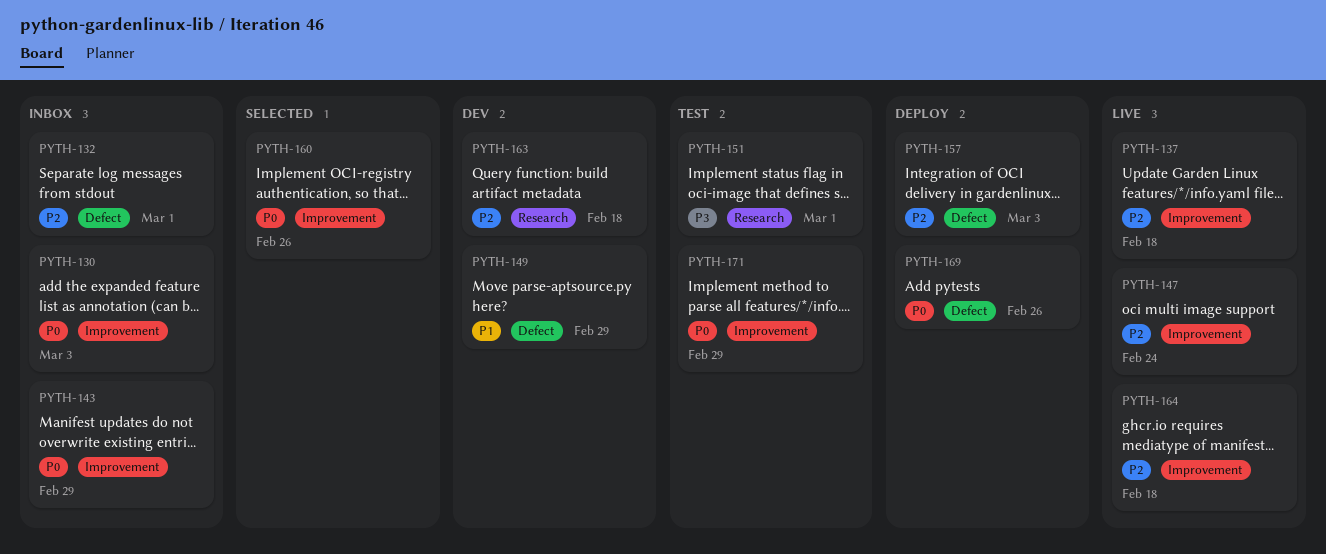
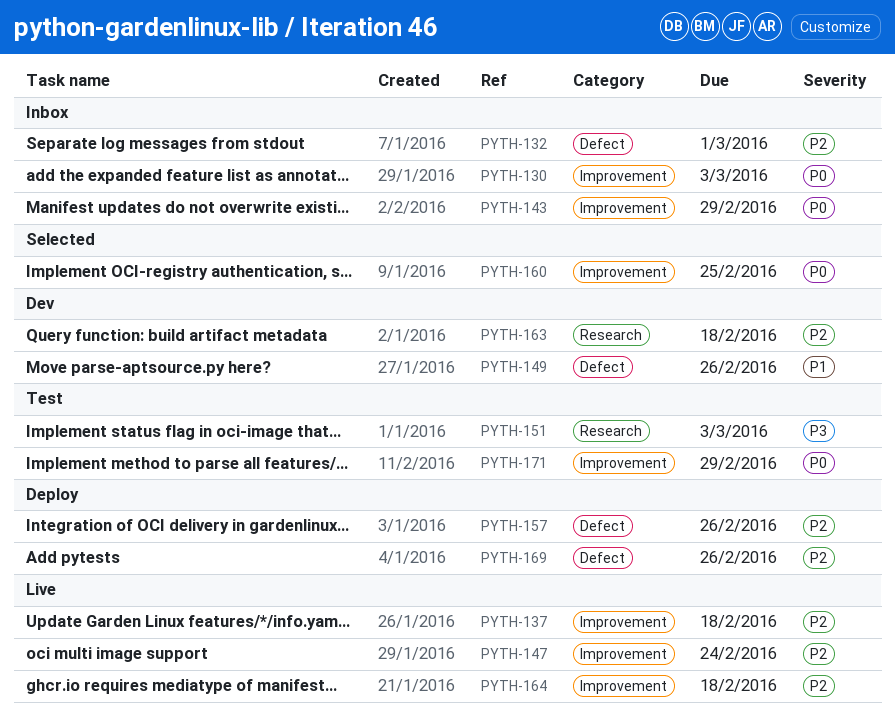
PYTH-149, due: Feb 29 -> Feb 26
PYTH-151, due: Mar 1 -> Mar 3
PYTH-157, due: Mar 3 -> Feb 26
PYTH-160, due: Feb 26 -> Feb 25
PYTH-169, priority: P0 -> P2

